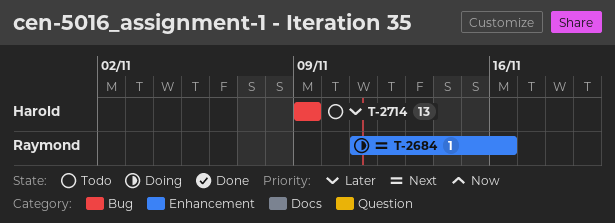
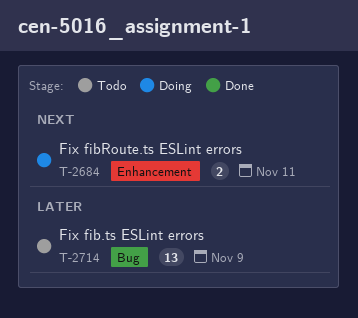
T-2684, estimate: 1 -> 2
T-2684, due: Nov 16 -> Nov 11

